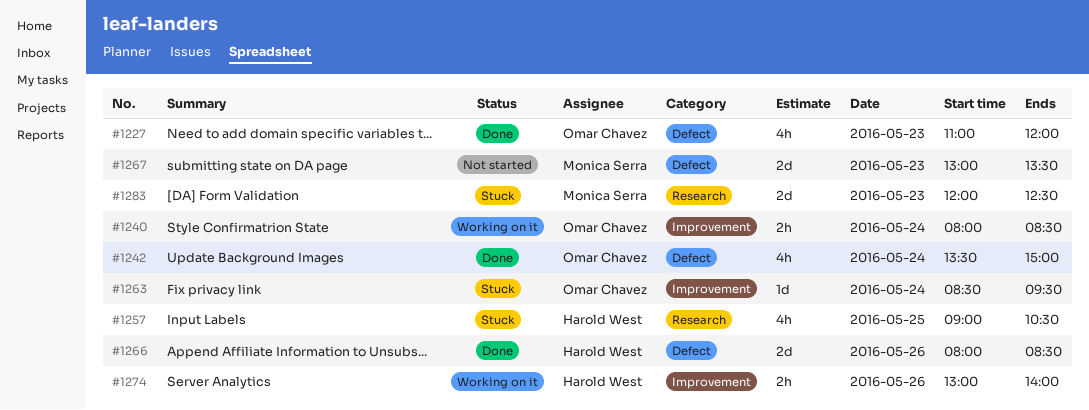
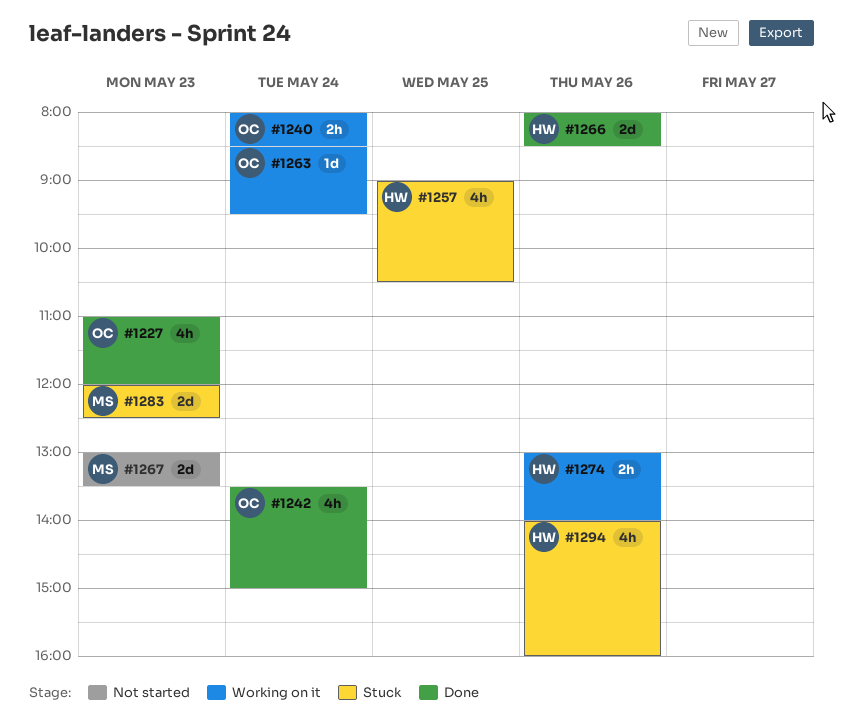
#1263, status: Stuck -> Working on it
#1294: none -> present

